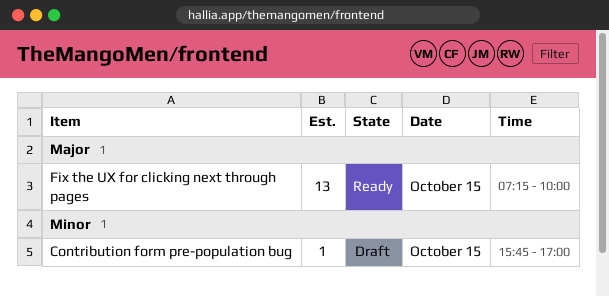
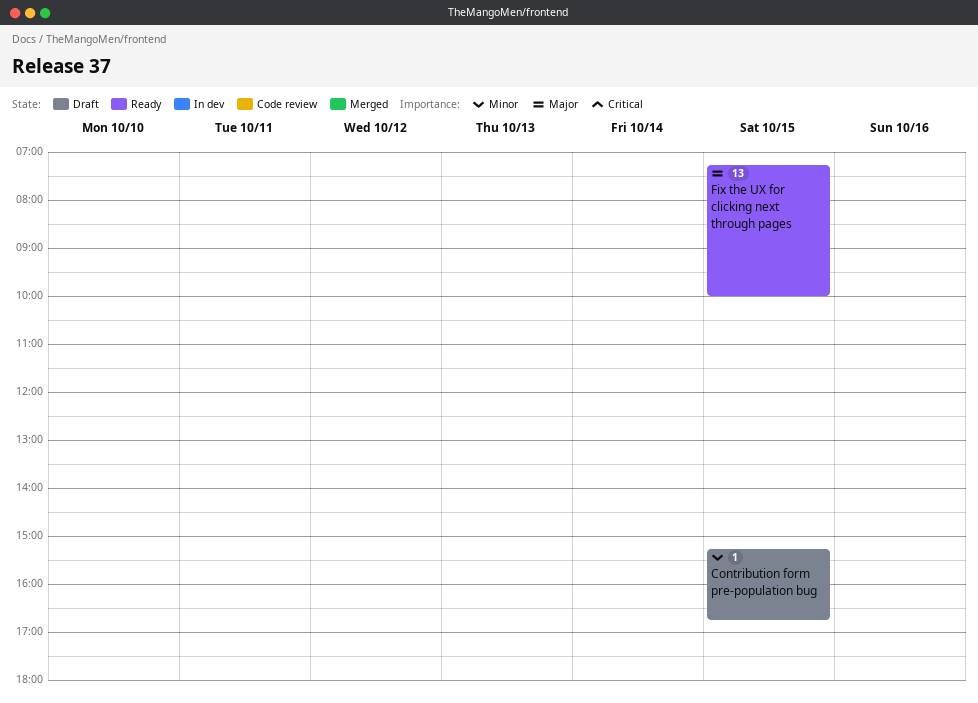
Contribution form pre-population bug, begins: 15:45 -> 15:15
Contribution form pre-population bug, ends: 17:00 -> 16:45

